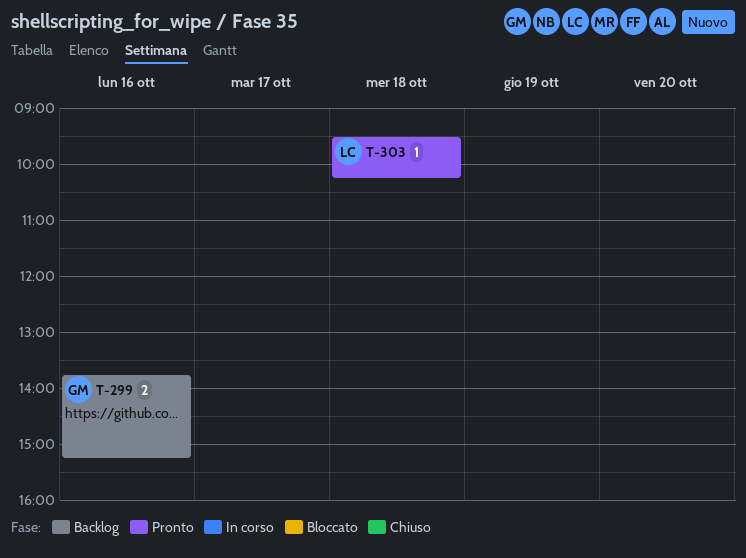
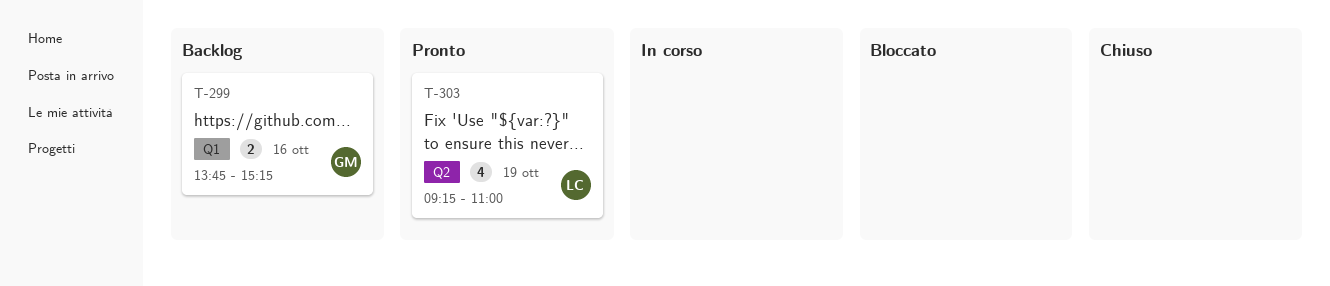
T-303, estimate: 1 -> 4
T-303, day: Oct 18 -> Oct 19
T-303, begins: 09:30 -> 09:15
T-303, ends: 10:15 -> 11:00

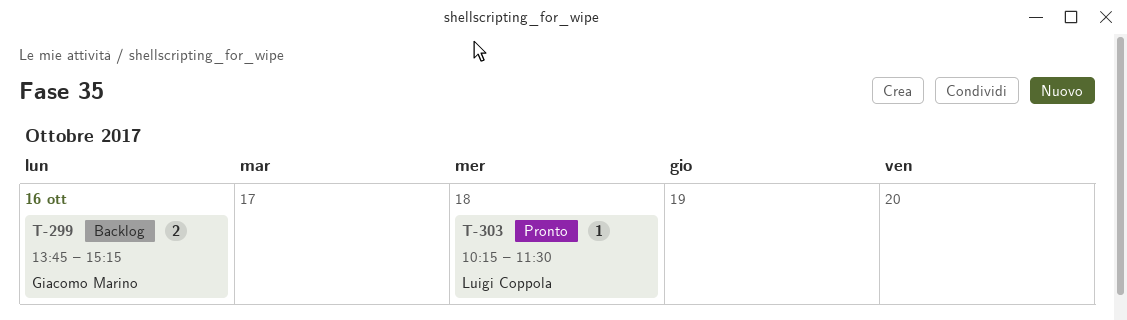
T-303, estimate: 4 -> 1
T-303, day: Oct 19 -> Oct 18
T-303, begins: 09:15 -> 10:15
T-303, ends: 11:00 -> 11:30

